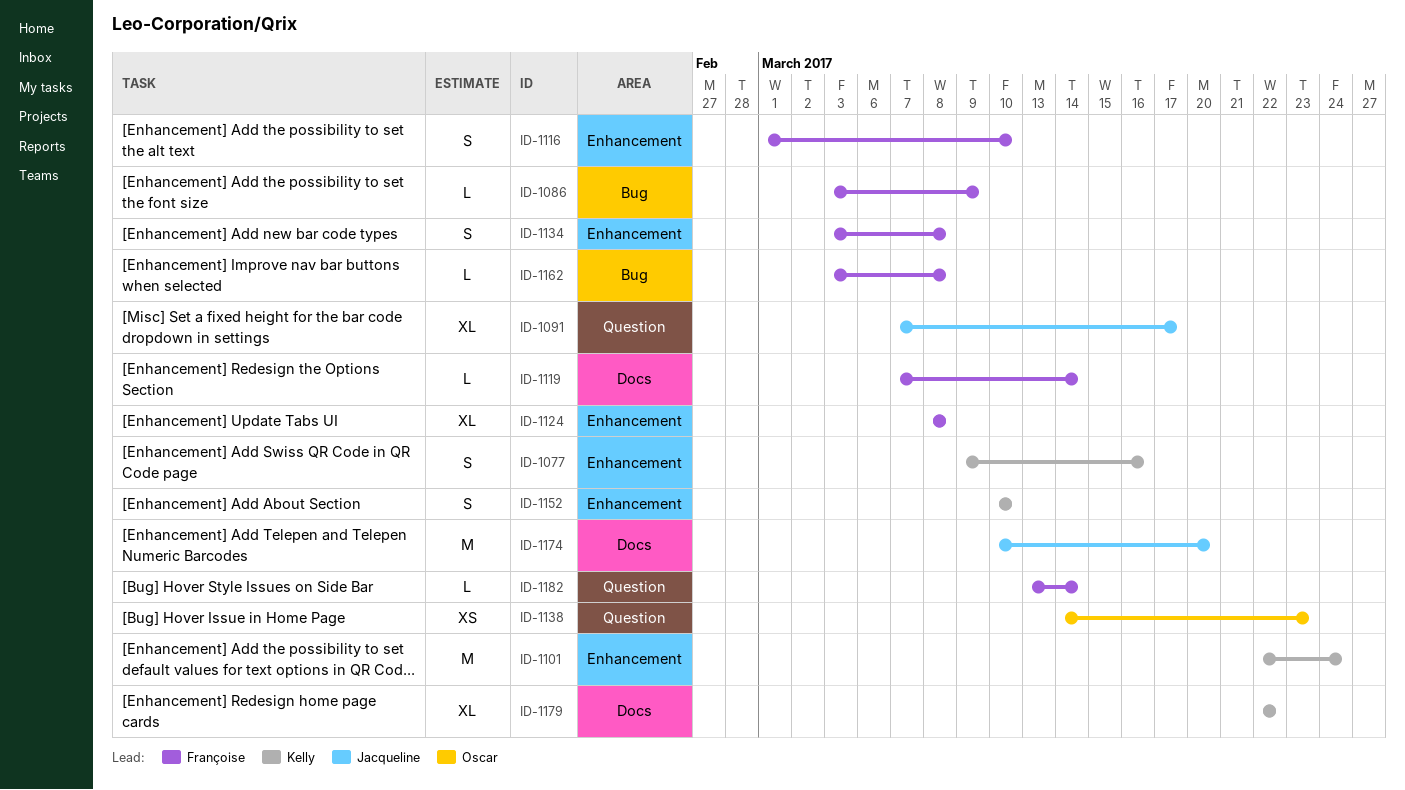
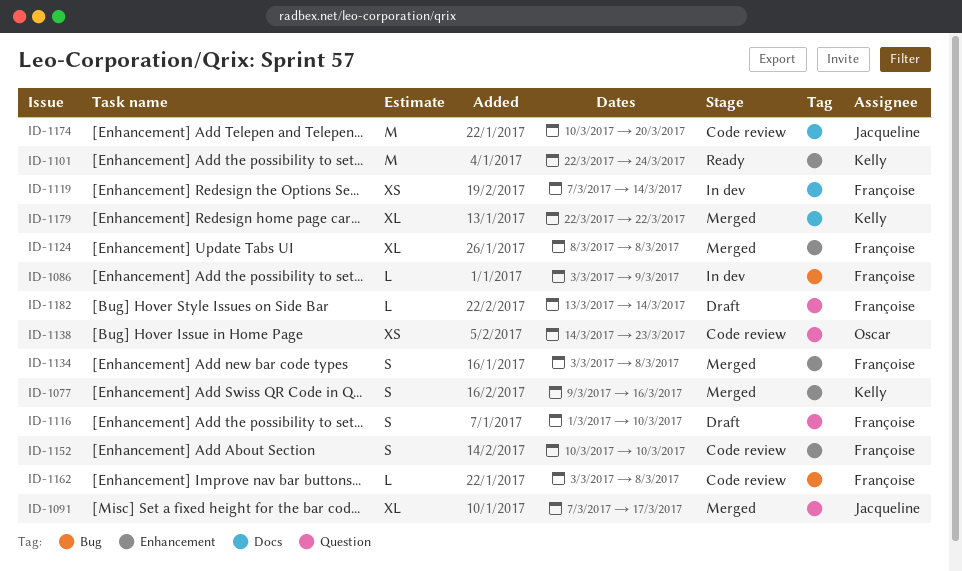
ID-1116, label: Enhancement -> Question
ID-1119, estimate: L -> XS
ID-1152, owner: Kelly -> Françoise

